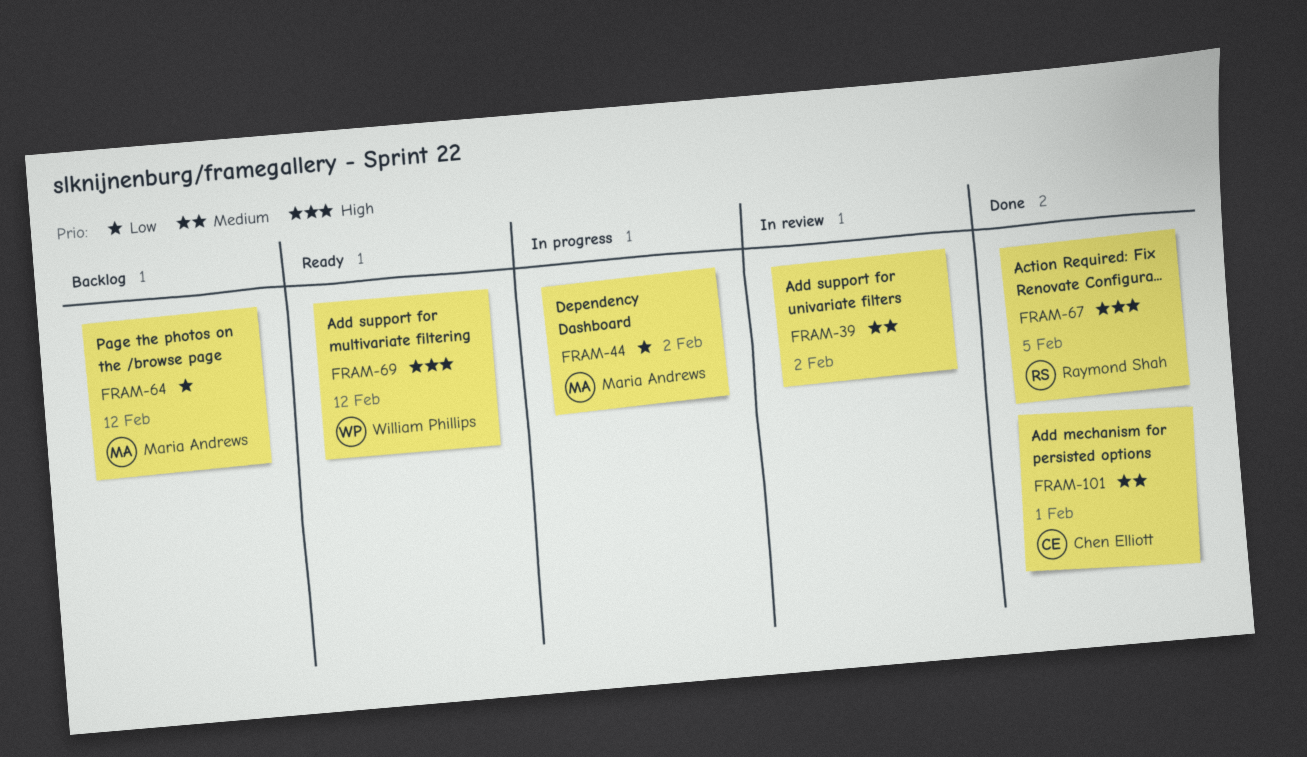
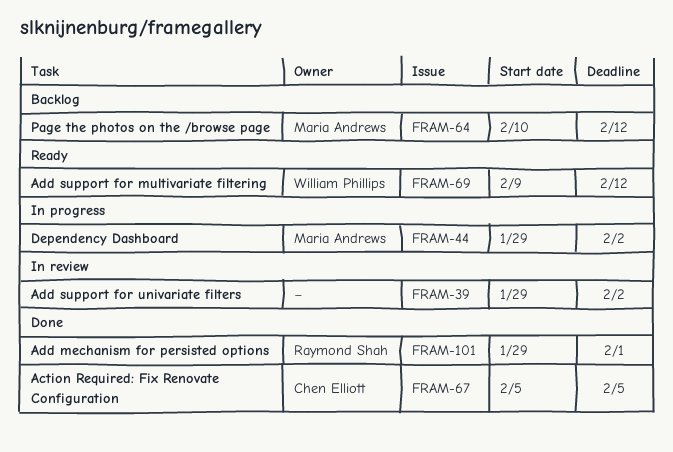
FRAM-67, owner: Raymond Shah -> Chen Elliott
FRAM-101, owner: Chen Elliott -> Raymond Shah

